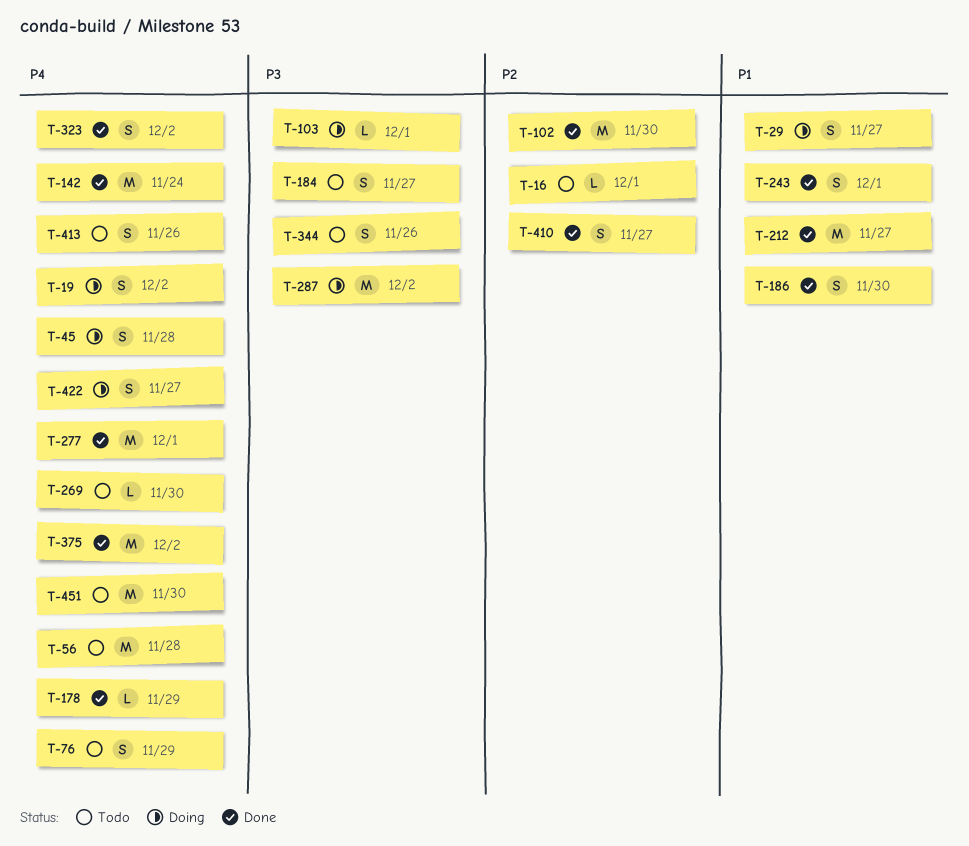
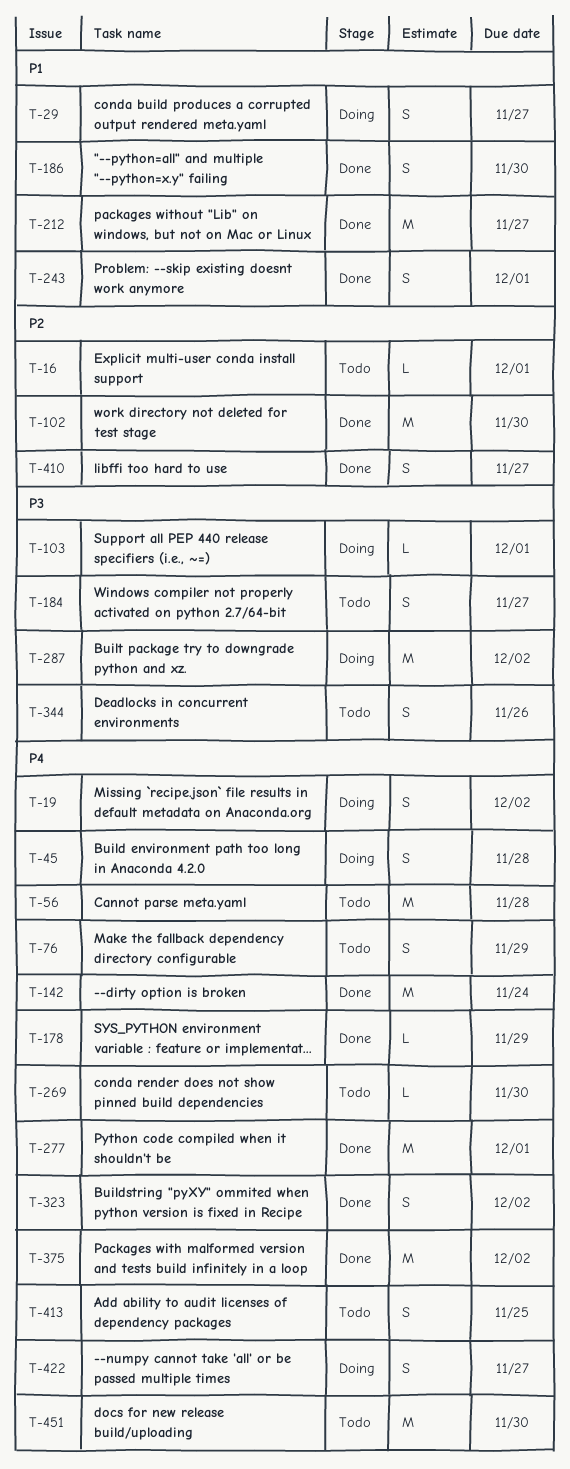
T-413, due: Nov 26 -> Nov 25

